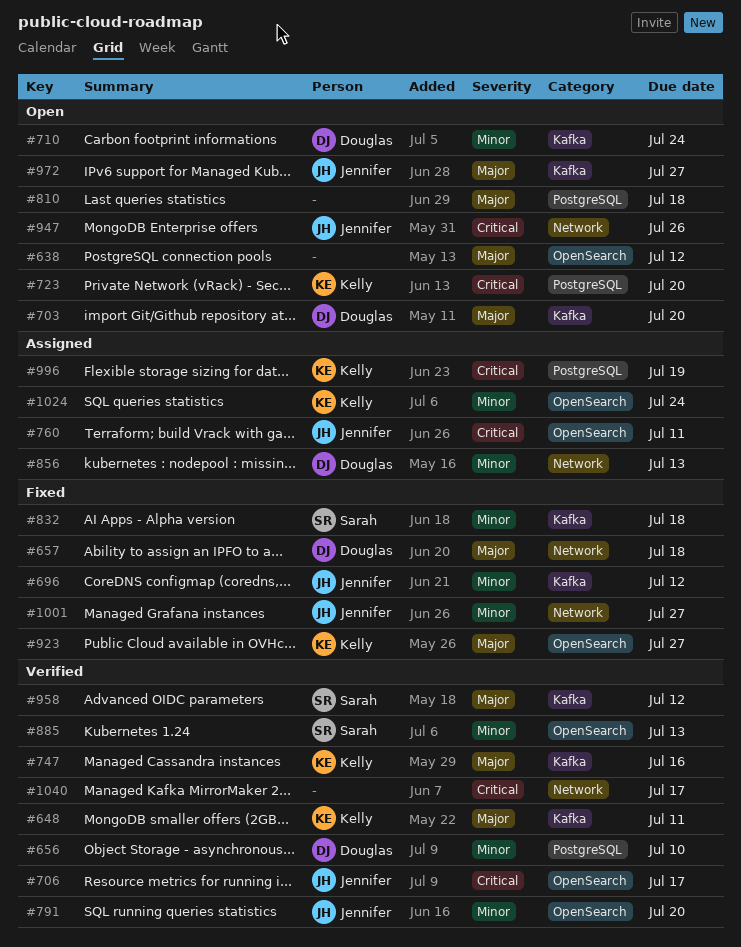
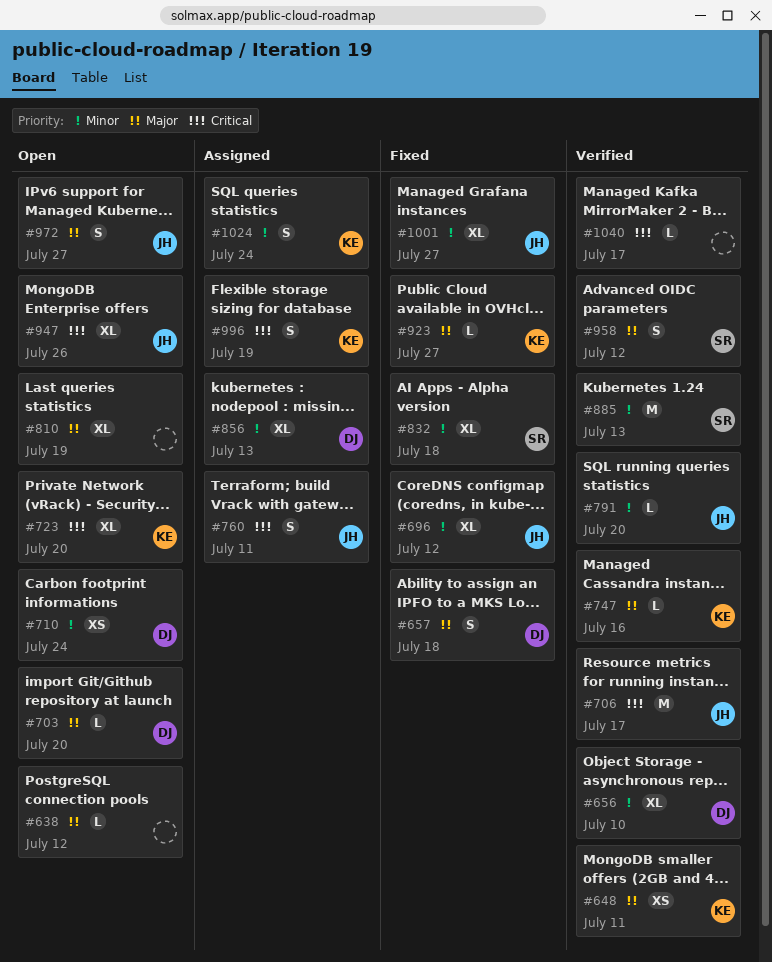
#810, due: Jul 18 -> Jul 19

